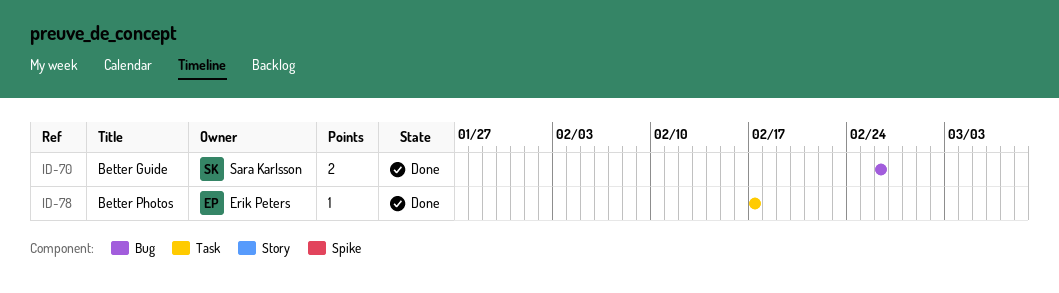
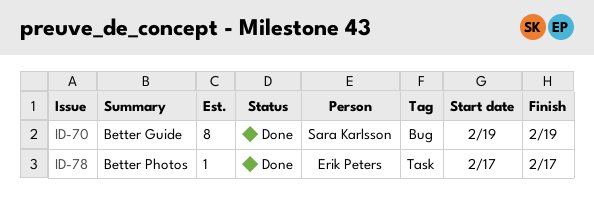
ID-70, estimate: 2 -> 8
ID-70, start: Feb 26 -> Feb 19
ID-70, due: Feb 26 -> Feb 19

